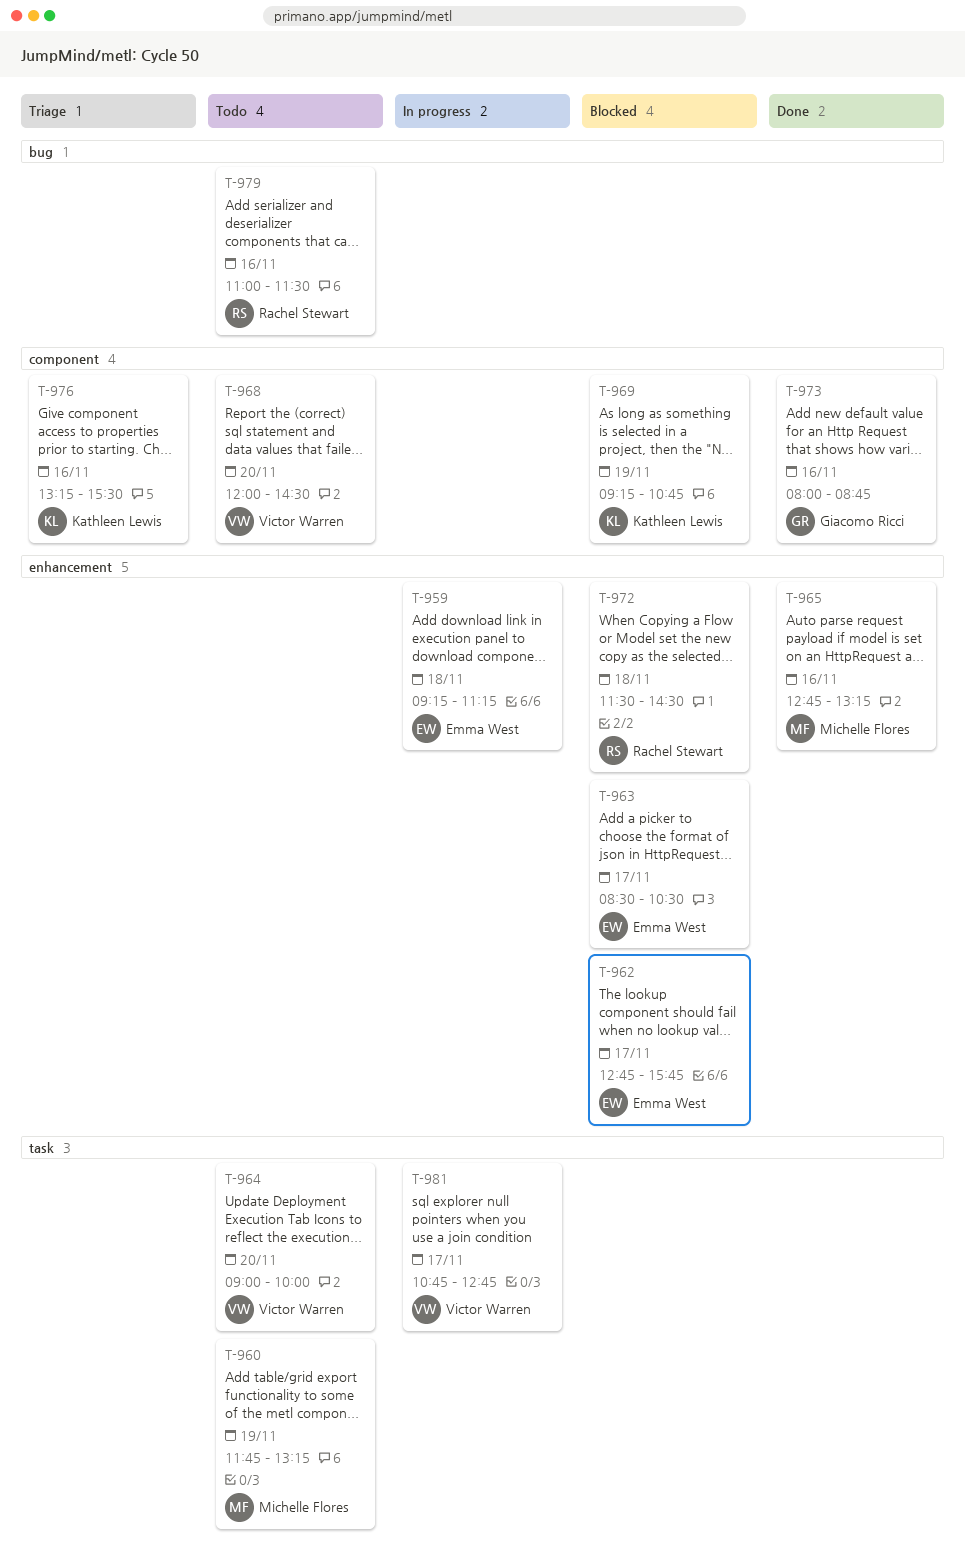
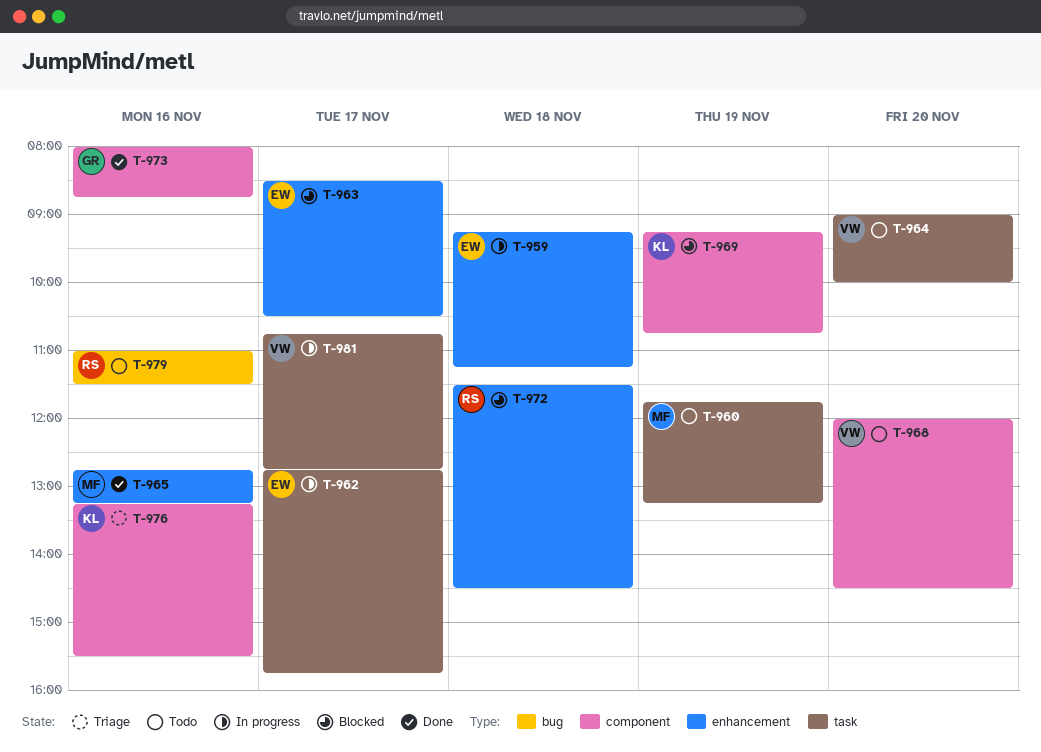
T-962, status: Blocked -> In progress
T-962, label: enhancement -> task

